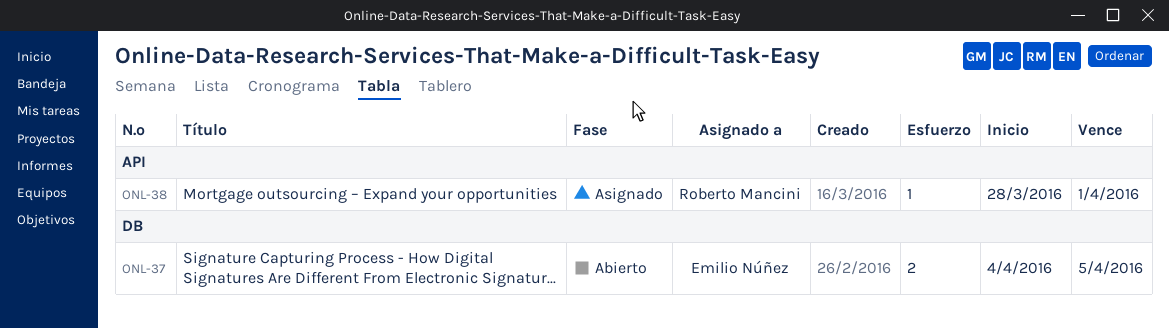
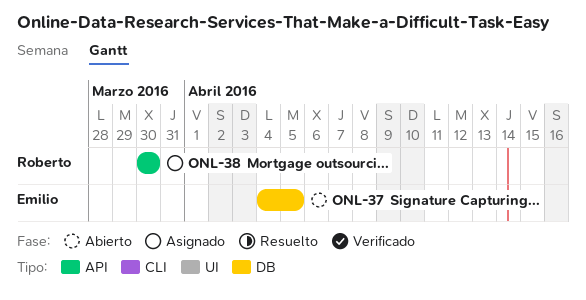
ONL-38, start: Mar 28 -> Mar 30
ONL-38, due: Apr 1 -> Mar 30

